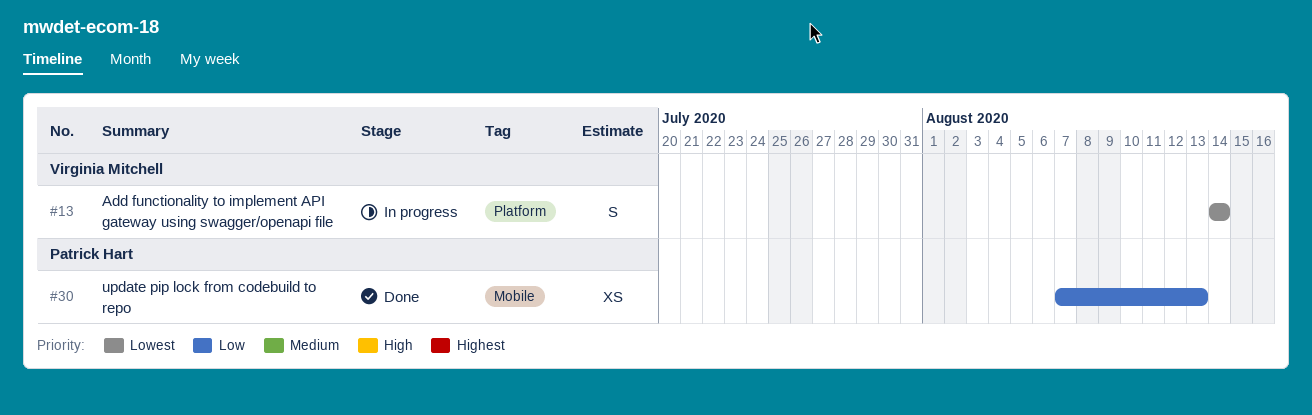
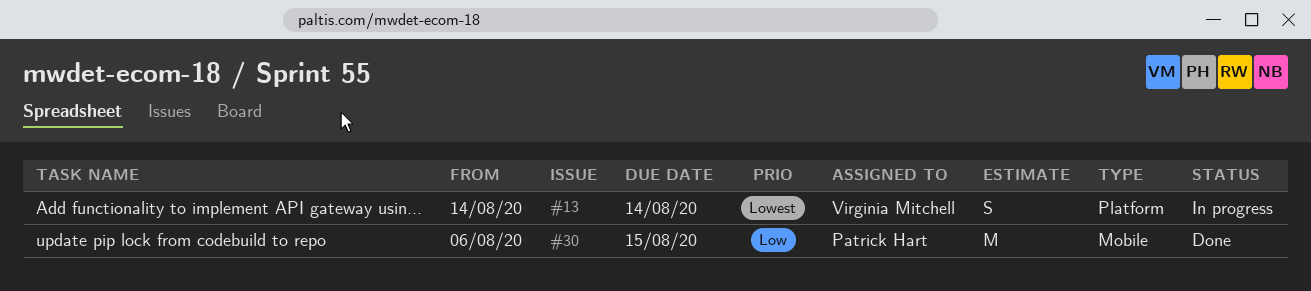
#30, estimate: XS -> M
#30, start: Aug 7 -> Aug 6
#30, due: Aug 13 -> Aug 15

